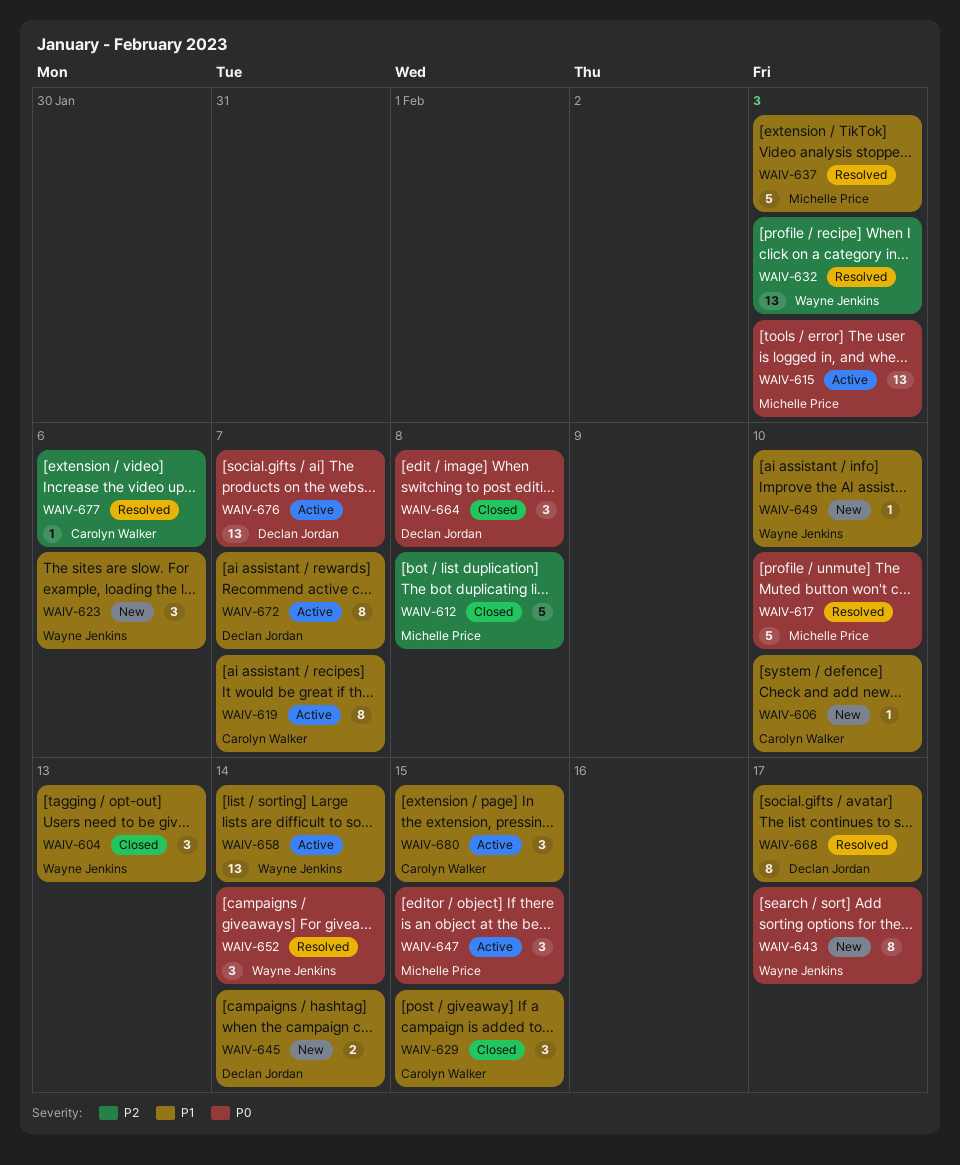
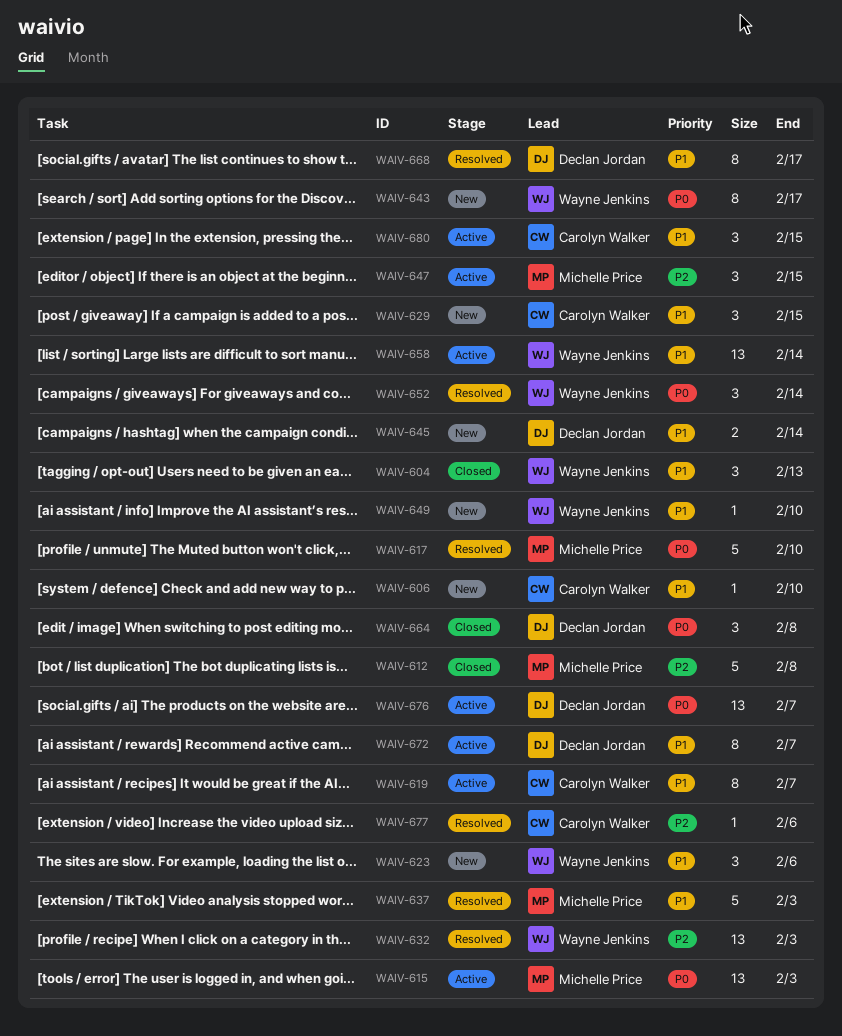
WAIV-629, status: Closed -> New
WAIV-647, priority: P0 -> P2

